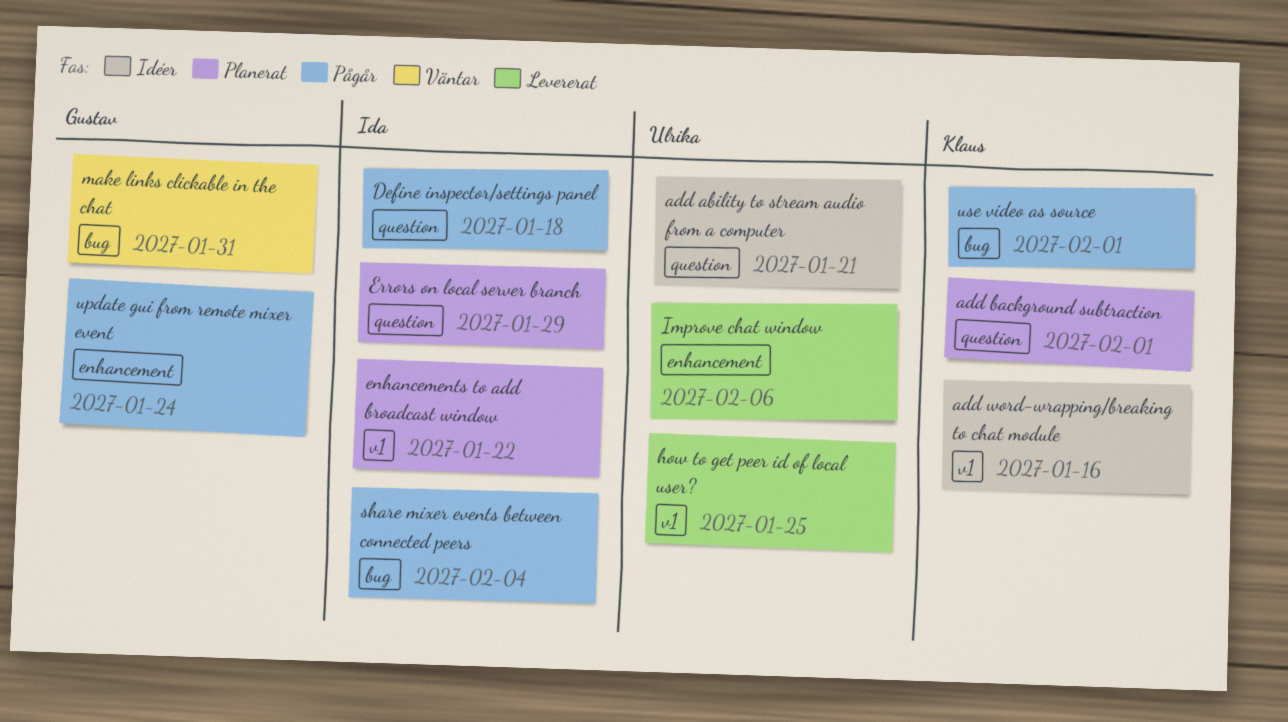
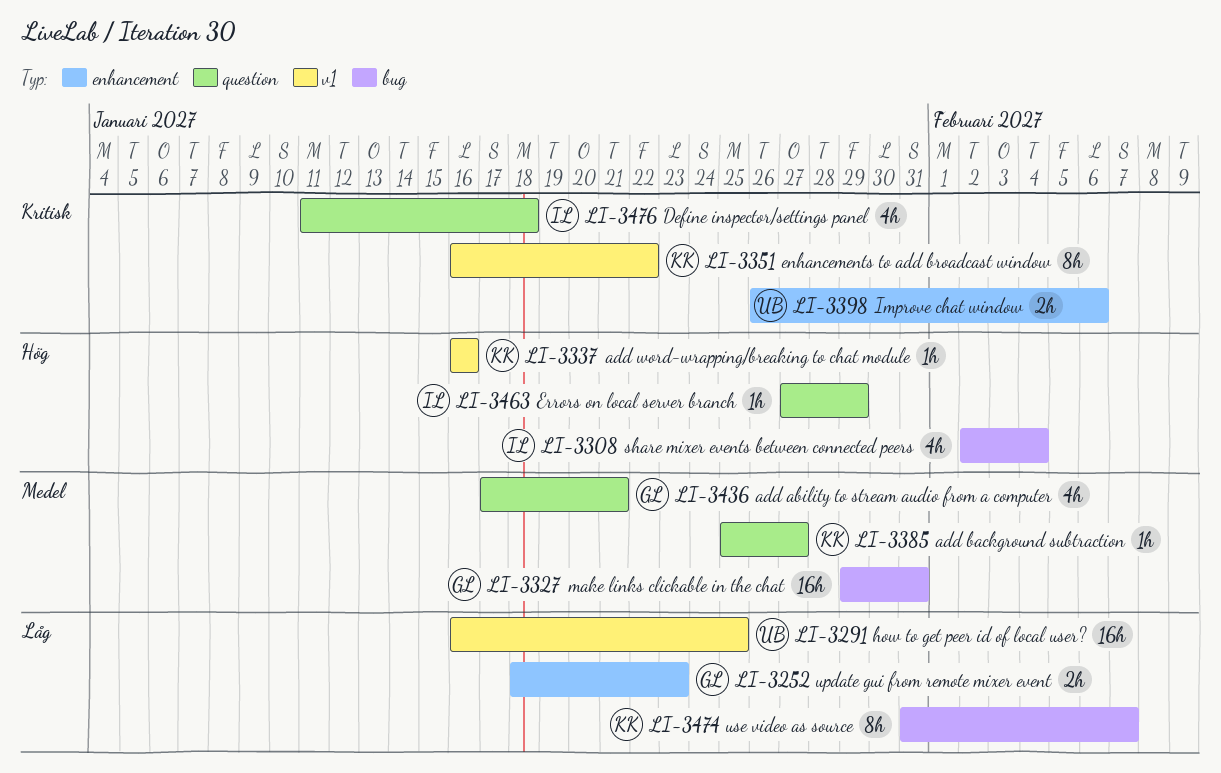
add ability to stream audio from a computer, owner: Ulrika -> Gustav
add background subtraction, due: Feb 1 -> Jan 27
enhancements to add broadcast window, owner: Ida -> Klaus
update gui from remote mixer event, due: Jan 24 -> Jan 23
use video as source, due: Feb 1 -> Feb 7

